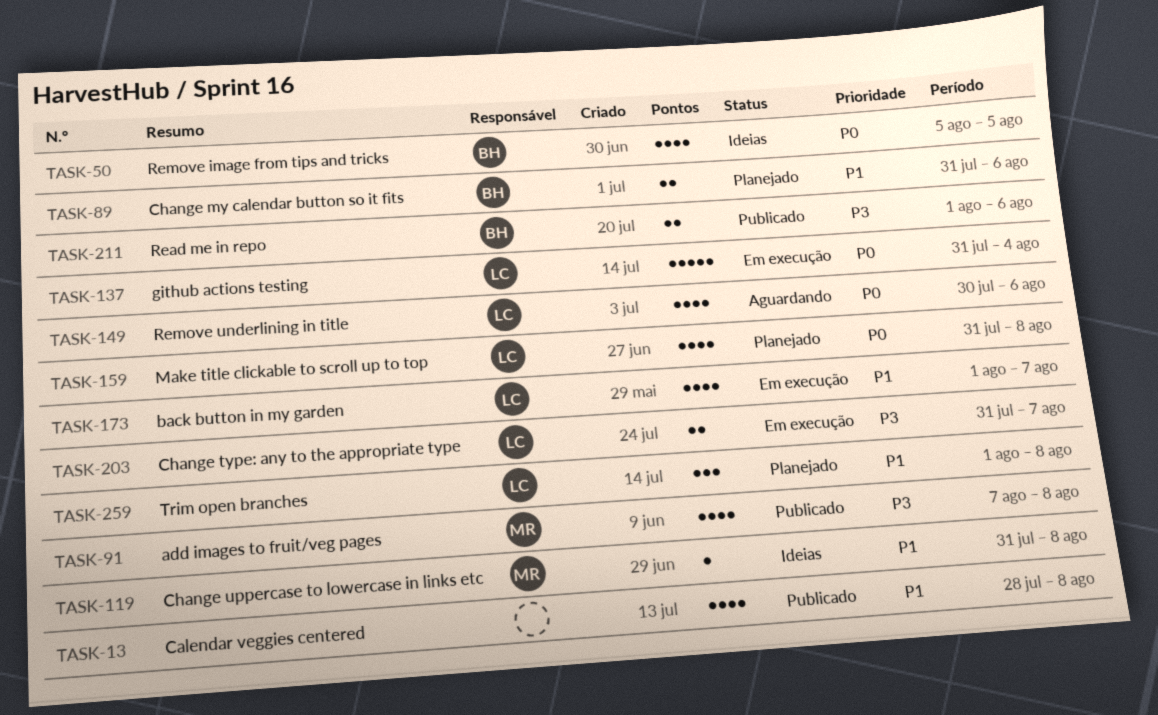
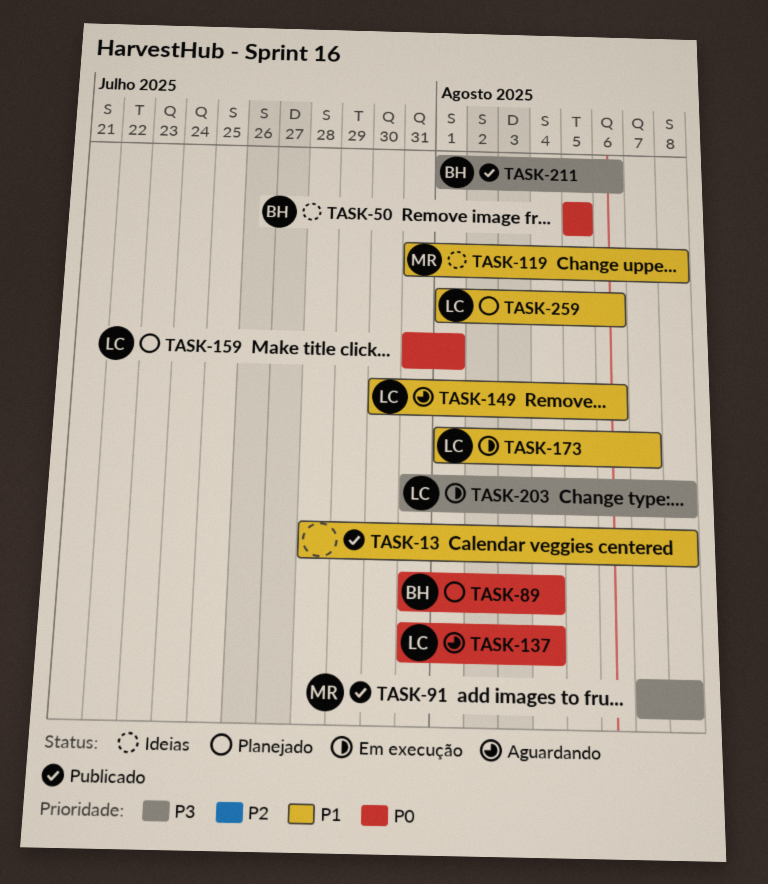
TASK-89, priority: P1 -> P0
TASK-89, due: Aug 6 -> Aug 4
TASK-137, status: Em execução -> Aguardando
TASK-149, priority: P0 -> P1
TASK-159, due: Aug 8 -> Aug 1
TASK-203, due: Aug 7 -> Aug 8
TASK-259, due: Aug 8 -> Aug 6

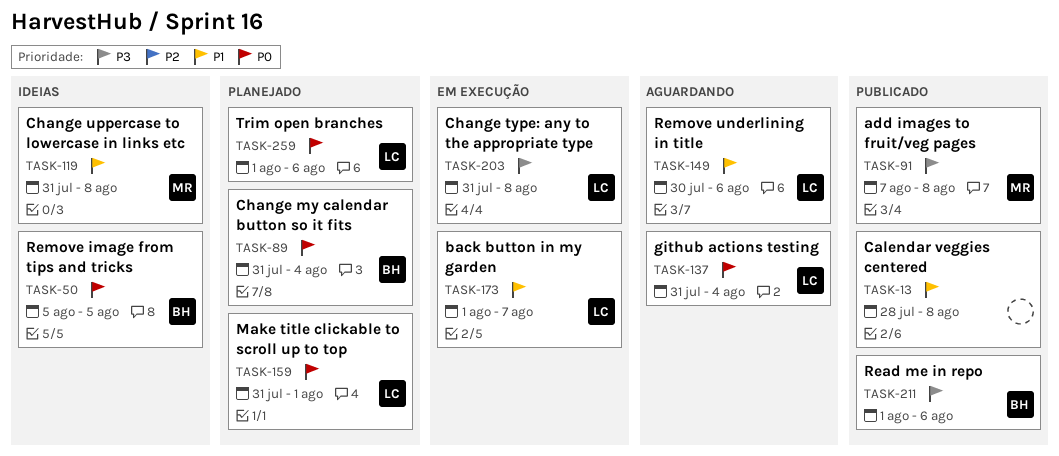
TASK-259, priority: P1 -> P0

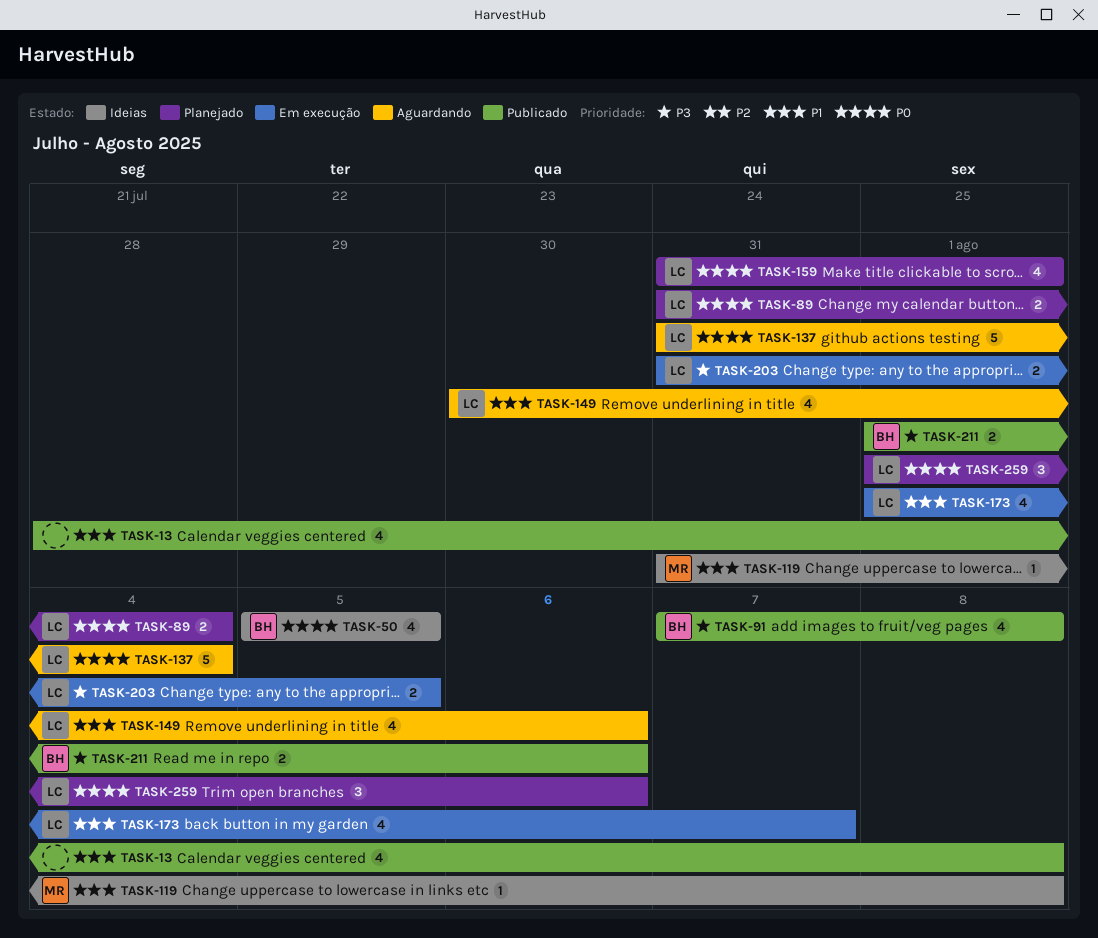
TASK-89, owner: BH -> LC
TASK-91, owner: MR -> BH
TASK-203, due: Aug 8 -> Aug 5

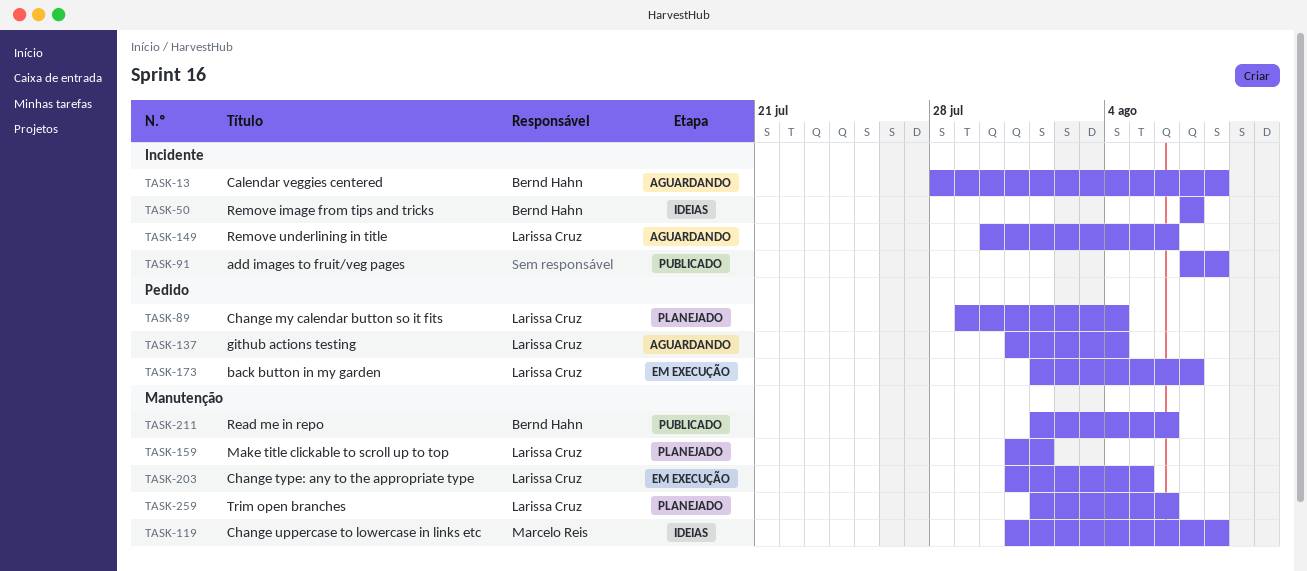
TASK-13, status: Publicado -> Aguardando
TASK-13, owner: none -> Bernd Hahn
TASK-50, start: Aug 5 -> Aug 7
TASK-50, due: Aug 5 -> Aug 7
TASK-89, start: Jul 31 -> Jul 29
TASK-91, owner: Bernd Hahn -> none

